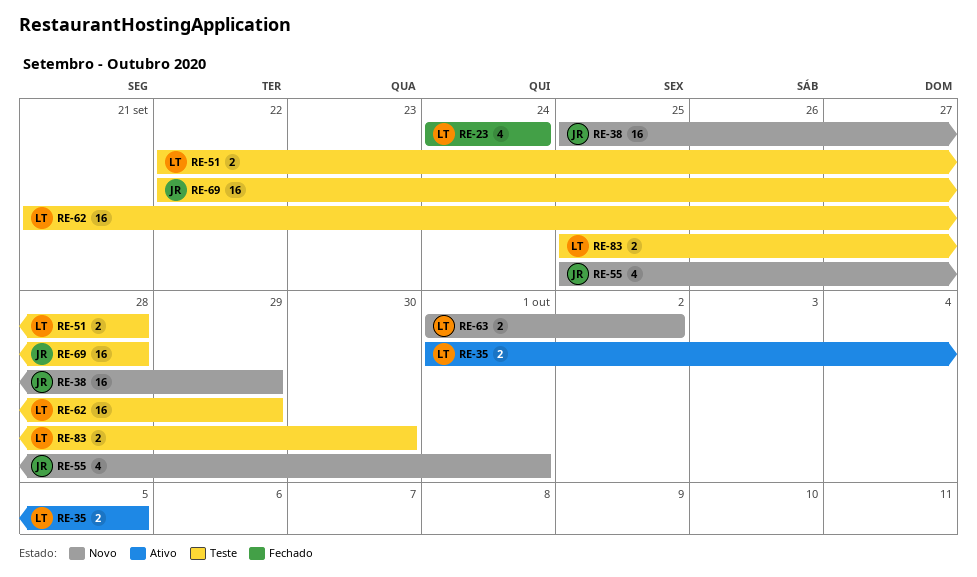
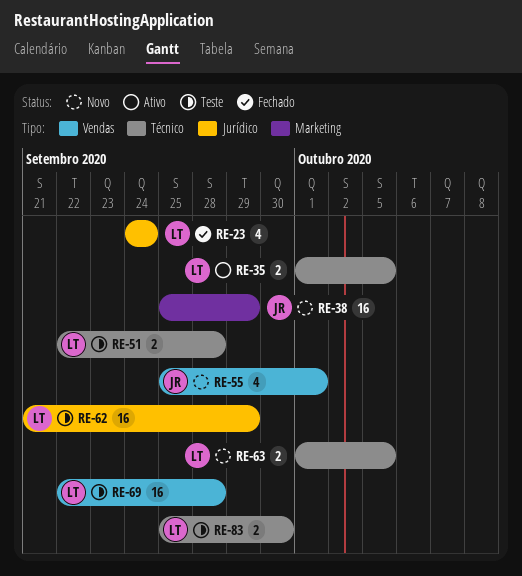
RE-63, due: Oct 2 -> Oct 5
RE-69, owner: JR -> LT

